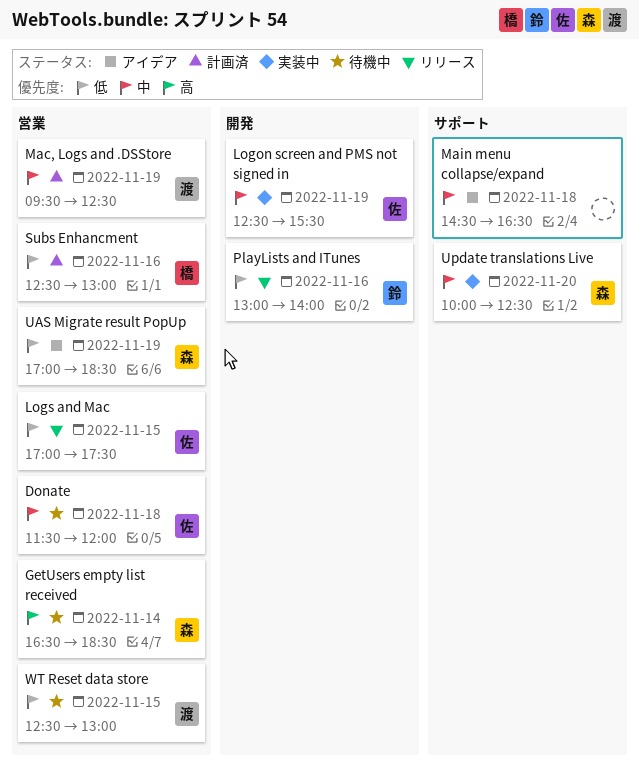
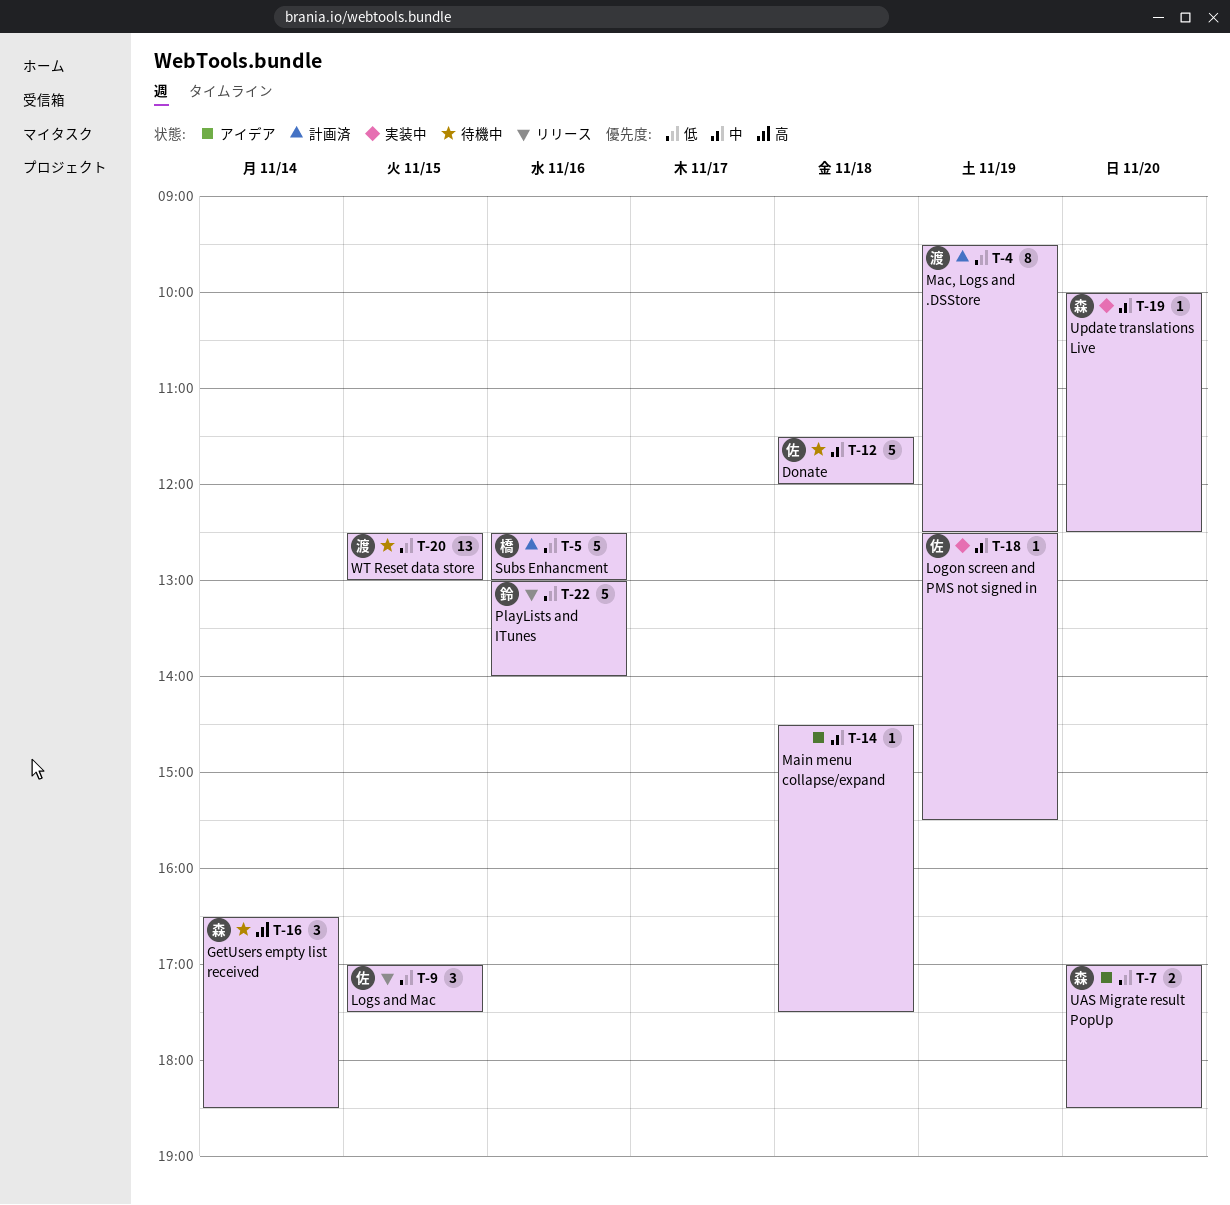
Mac, Logs and .DSStore, priority: 中 -> 低
Main menu collapse/expand, ends: 16:30 -> 17:30
UAS Migrate result PopUp, day: Nov 19 -> Nov 20

